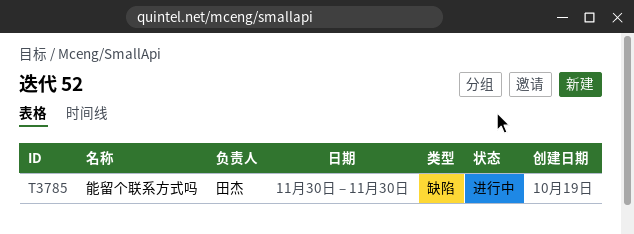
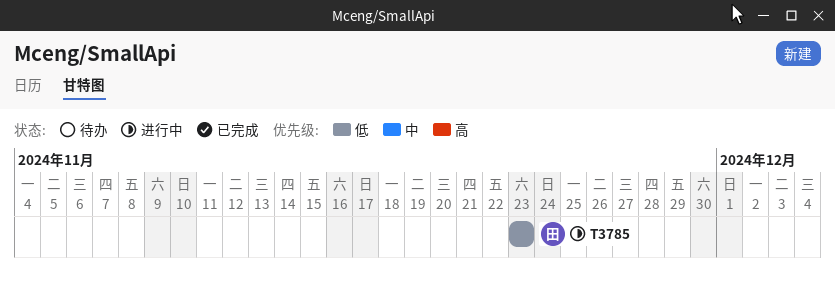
T3785, start: Nov 30 -> Nov 23
T3785, due: Nov 30 -> Nov 23

